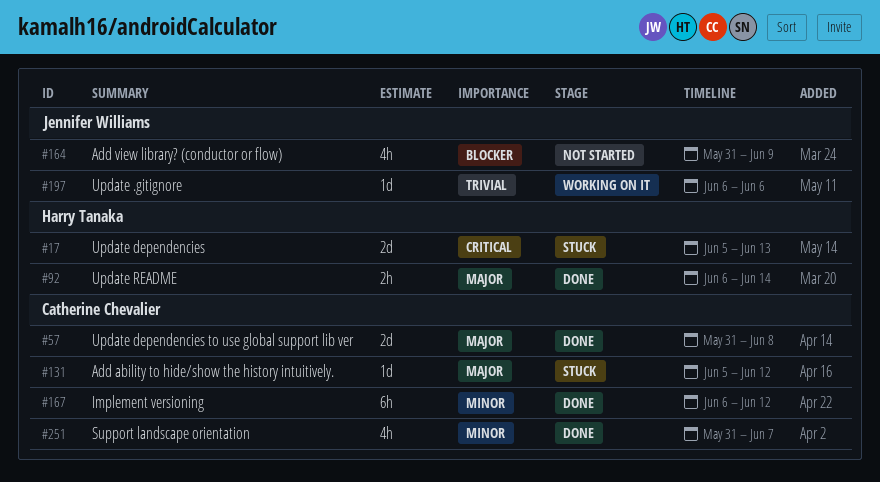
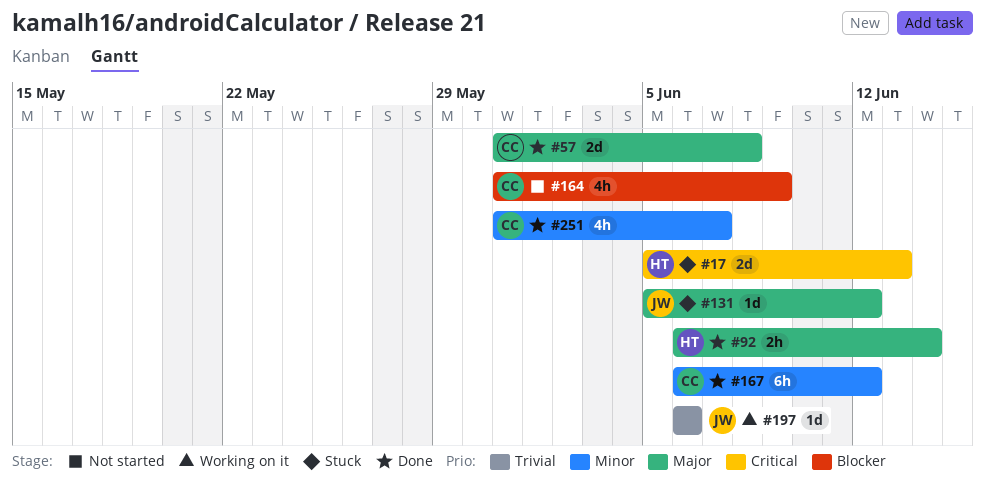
#131, owner: Catherine Chevalier -> Jennifer Williams
#164, owner: Jennifer Williams -> Catherine Chevalier

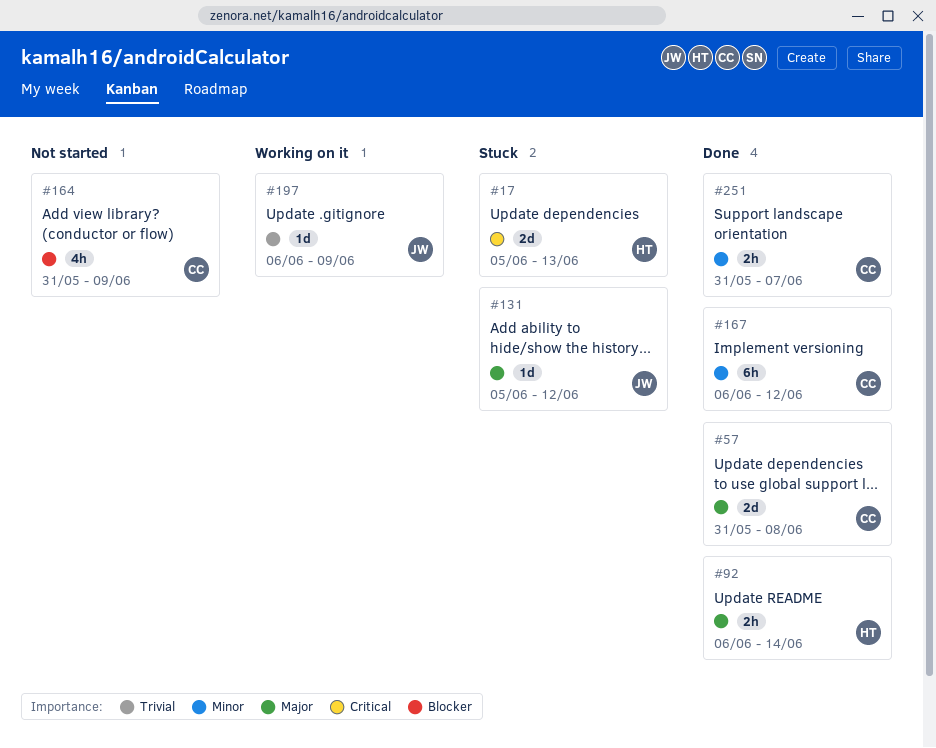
#197, due: Jun 6 -> Jun 9
#251, estimate: 4h -> 2h

